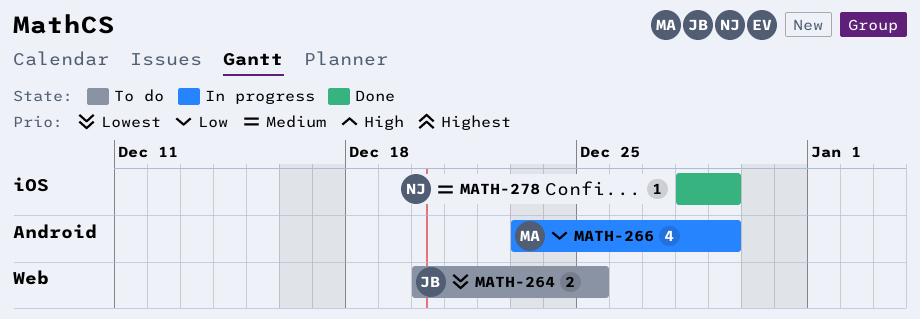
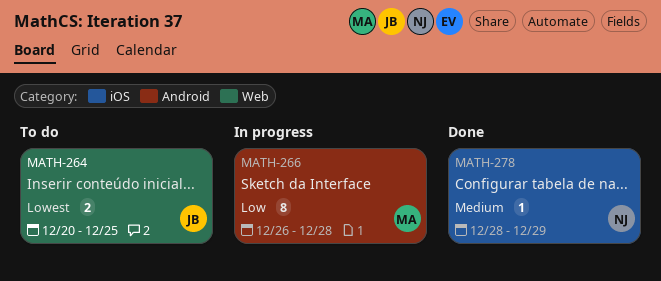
MATH-266, estimate: 4 -> 8
MATH-266, start: Dec 23 -> Dec 26
MATH-266, due: Dec 29 -> Dec 28

